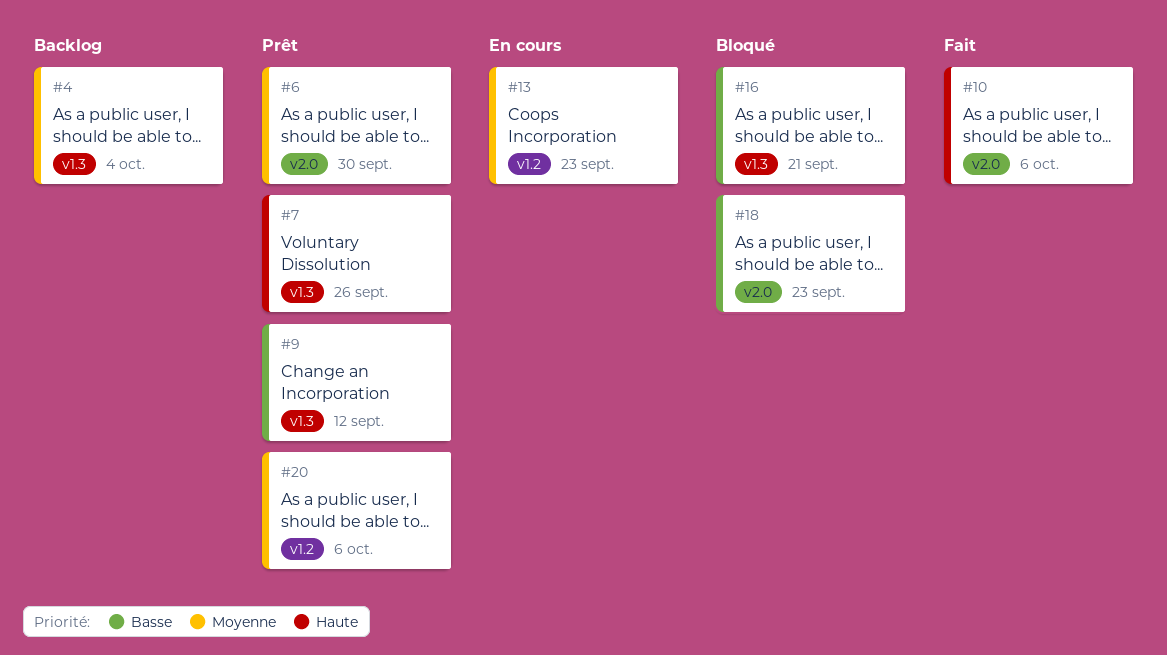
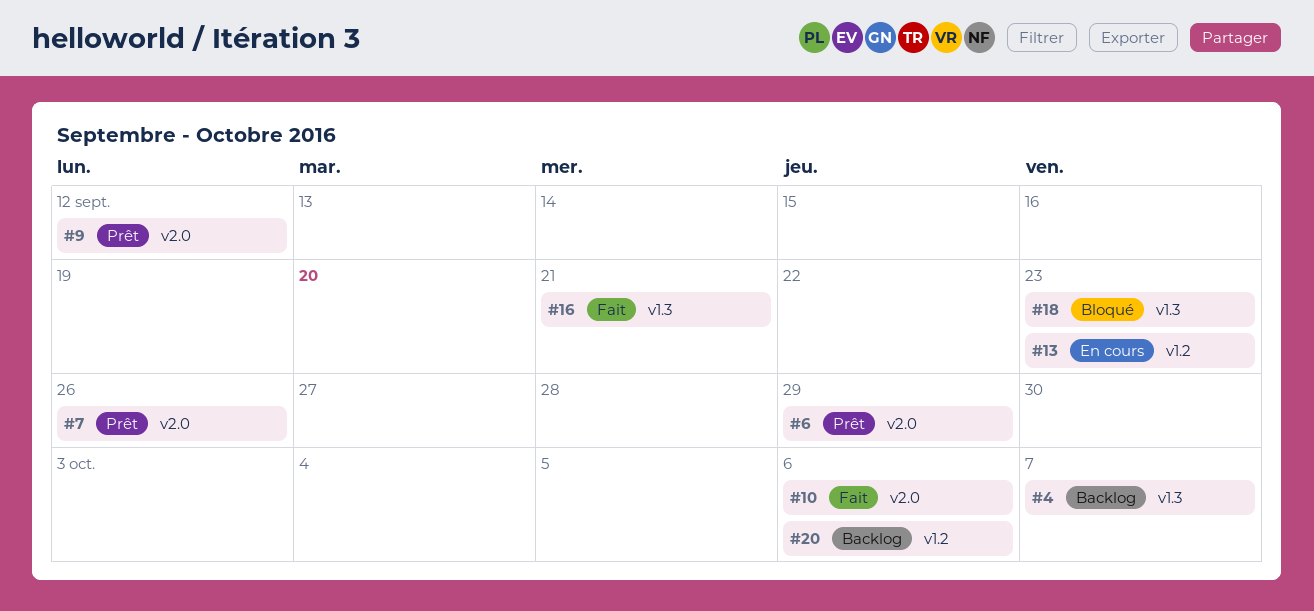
#4, due: Oct 4 -> Oct 7
#6, due: Sep 30 -> Sep 29
#7, label: v1.3 -> v2.0
#9, label: v1.3 -> v2.0
#16, status: Bloqué -> Fait
#18, label: v2.0 -> v1.3
#20, status: Prêt -> Backlog

